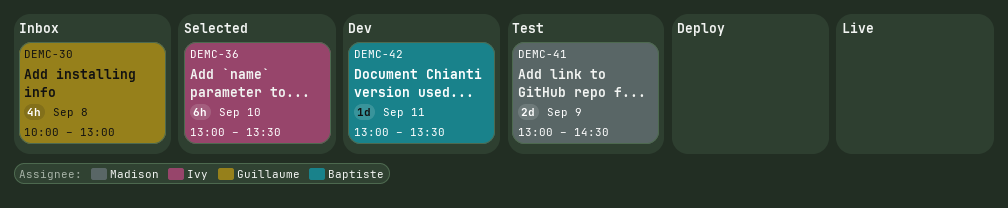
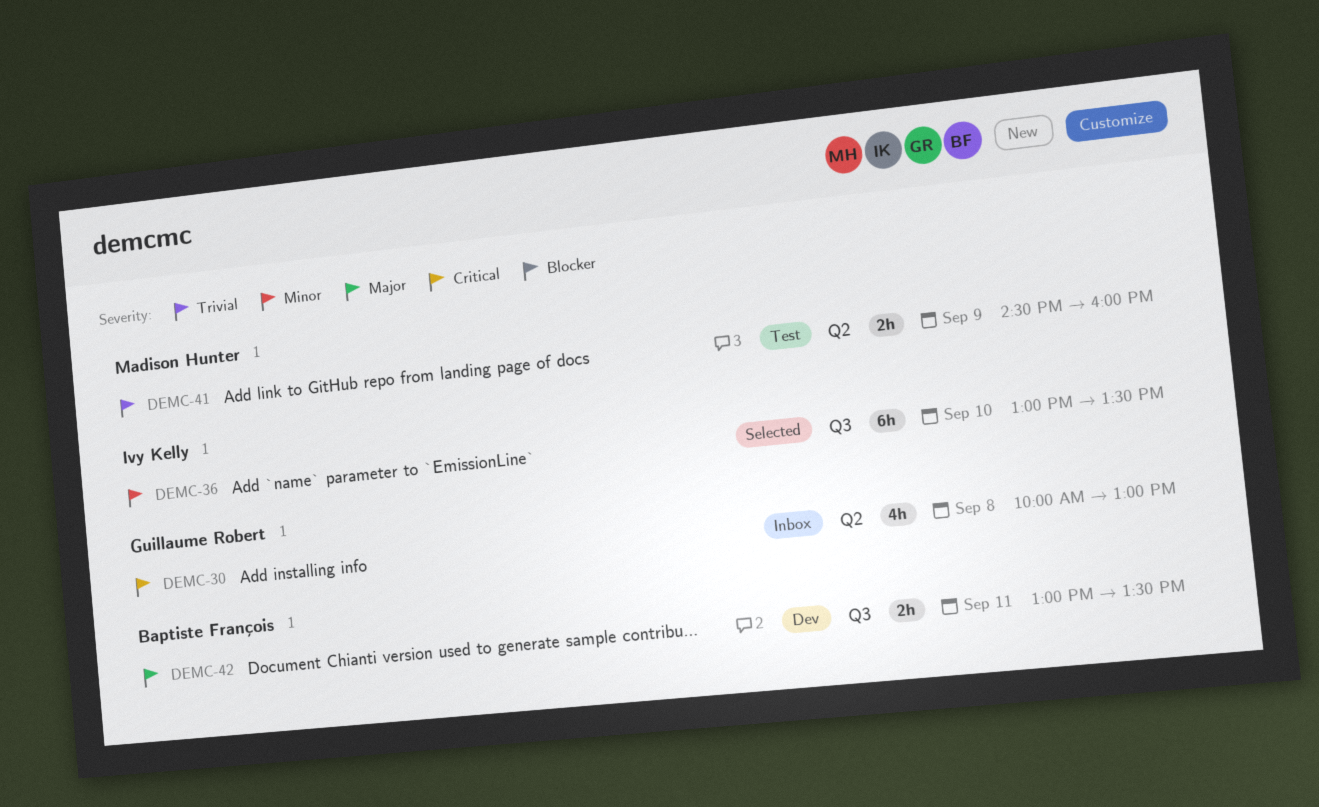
DEMC-41, estimate: 2d -> 2h
DEMC-41, begins: 13:00 -> 14:30
DEMC-41, ends: 14:30 -> 16:00
DEMC-42, estimate: 1d -> 2h

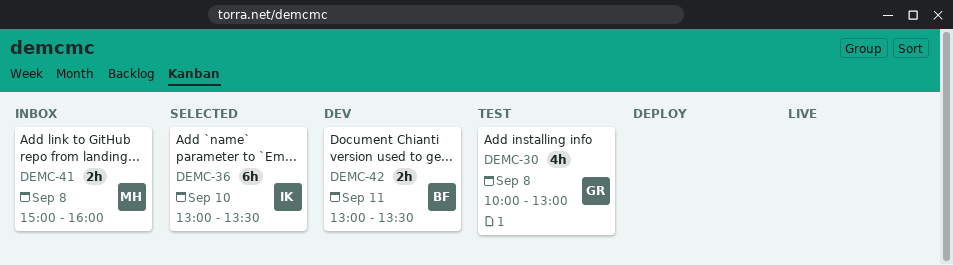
DEMC-30, status: Inbox -> Test
DEMC-41, status: Test -> Inbox
DEMC-41, day: Sep 9 -> Sep 8
DEMC-41, begins: 14:30 -> 15:00

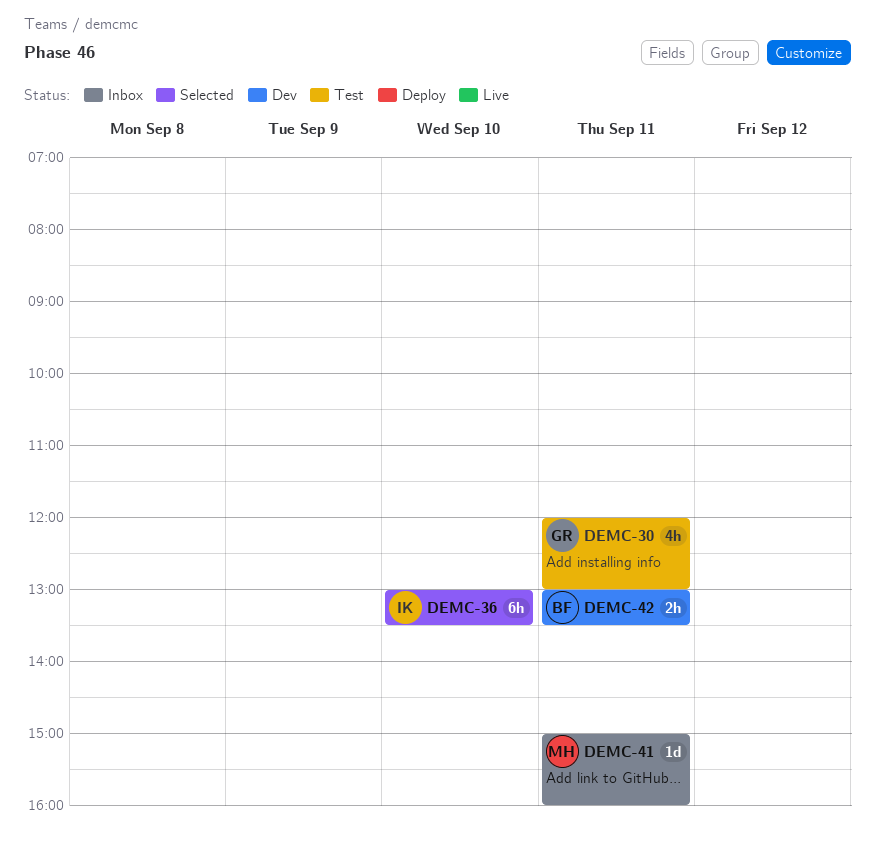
DEMC-30, day: Sep 8 -> Sep 11
DEMC-30, begins: 10:00 -> 12:00
DEMC-41, estimate: 2h -> 1d
DEMC-41, day: Sep 8 -> Sep 11

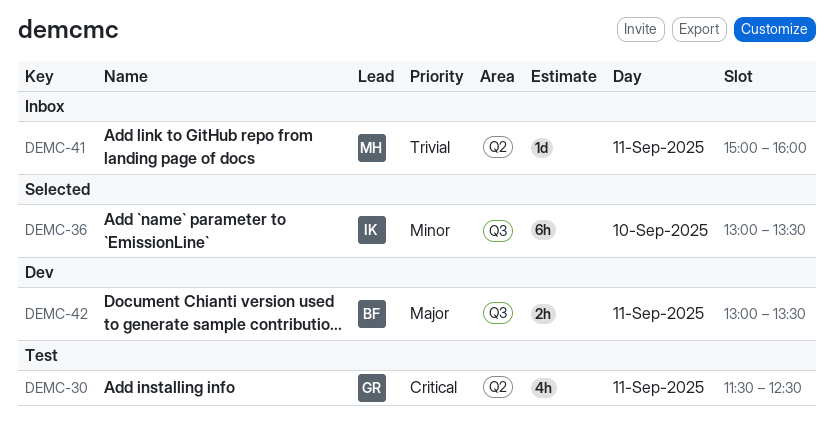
DEMC-30, begins: 12:00 -> 11:30
DEMC-30, ends: 13:00 -> 12:30

